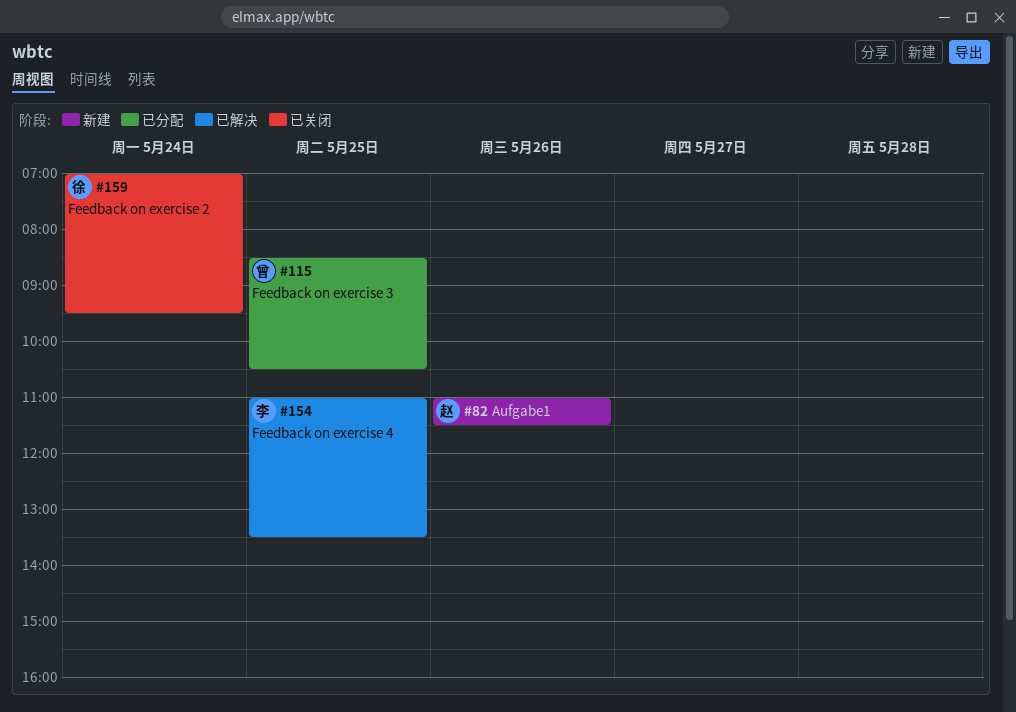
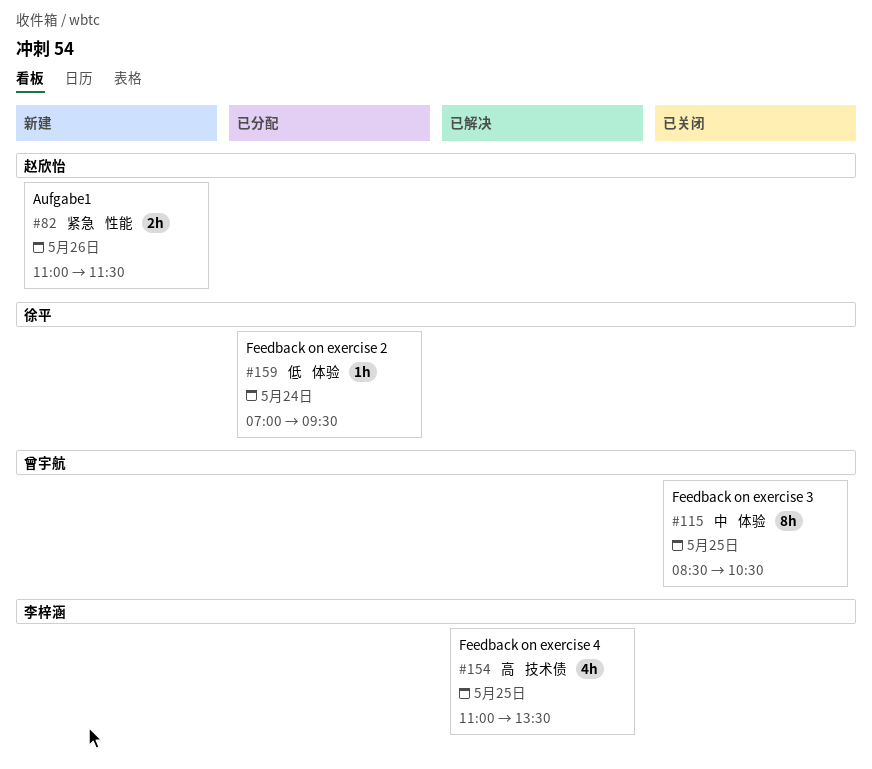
#115, status: 已分配 -> 已关闭
#159, status: 已关闭 -> 已分配

